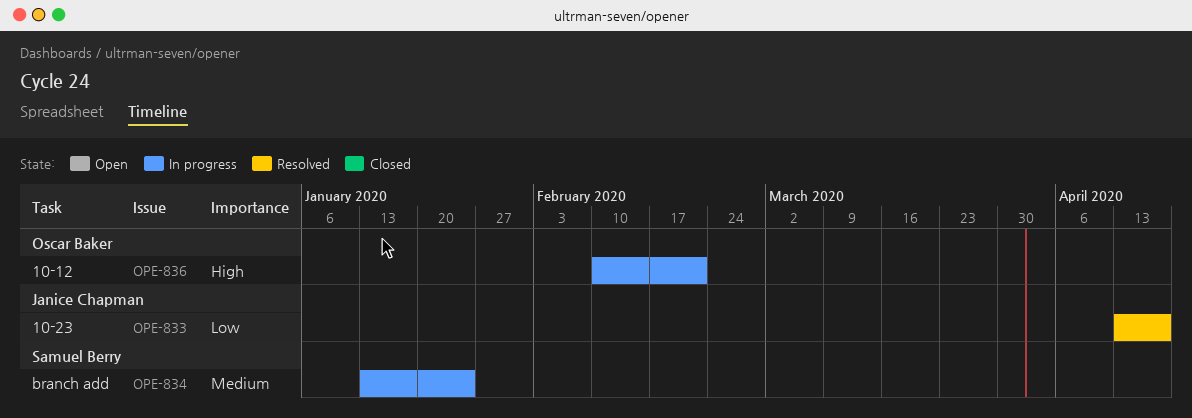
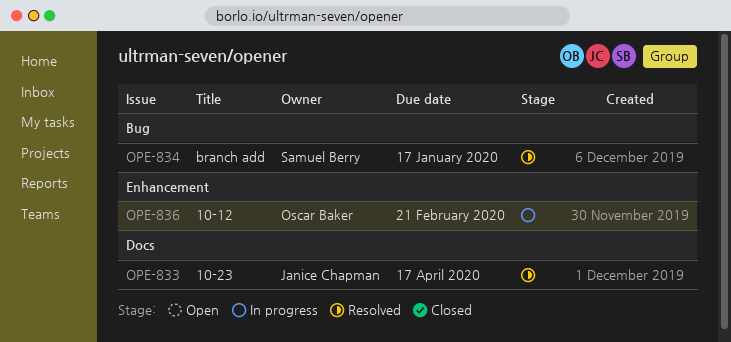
OPE-834, status: In progress -> Resolved
OPE-834, due: Jan 24 -> Jan 17

